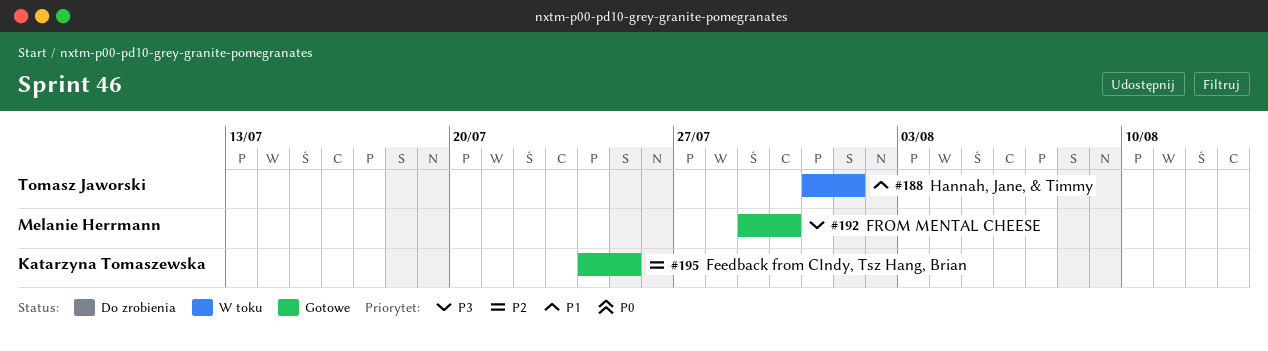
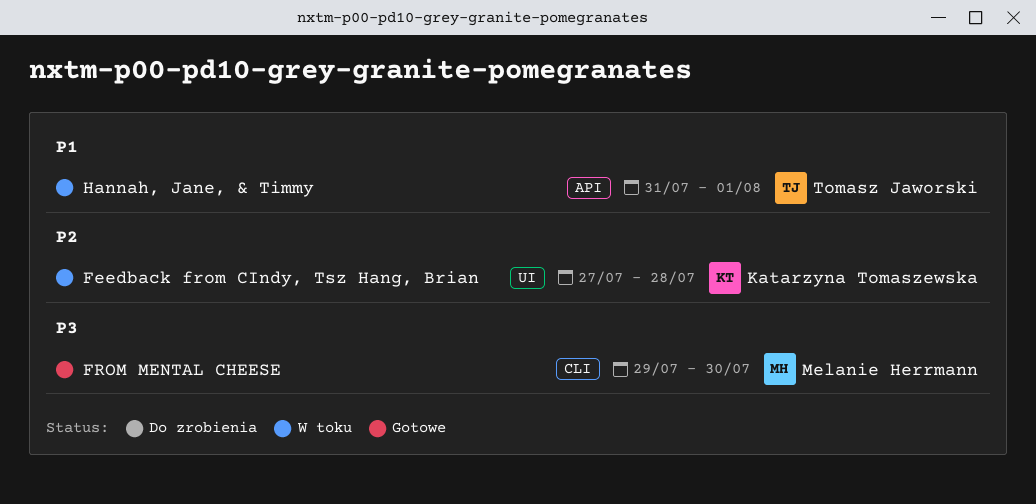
Feedback from CIndy, Tsz Hang, Brian, status: Gotowe -> W toku
Feedback from CIndy, Tsz Hang, Brian, start: Jul 24 -> Jul 27
Feedback from CIndy, Tsz Hang, Brian, due: Jul 25 -> Jul 28

